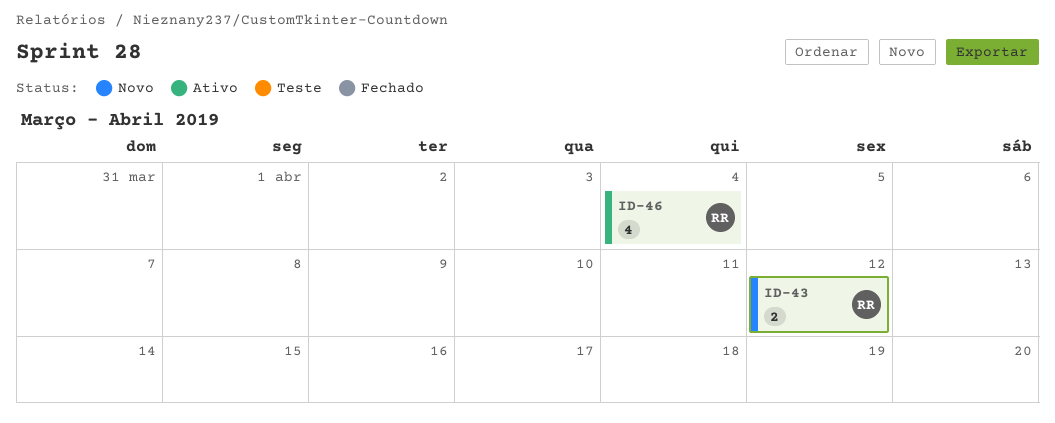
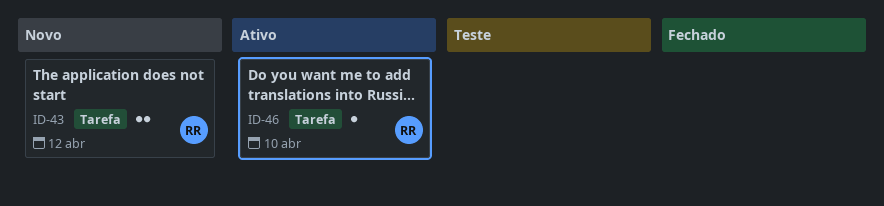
ID-46, estimate: 4 -> 1
ID-46, due: Apr 4 -> Apr 10

